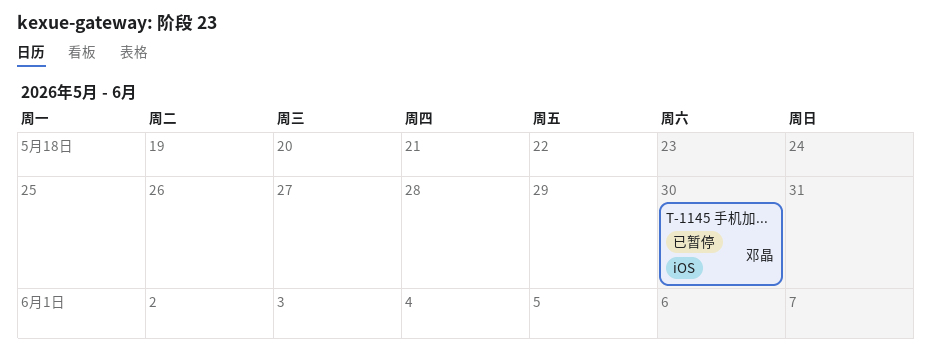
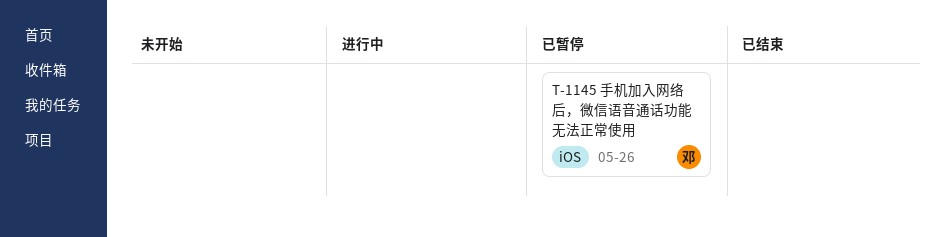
T-1145, due: May 30 -> May 26

